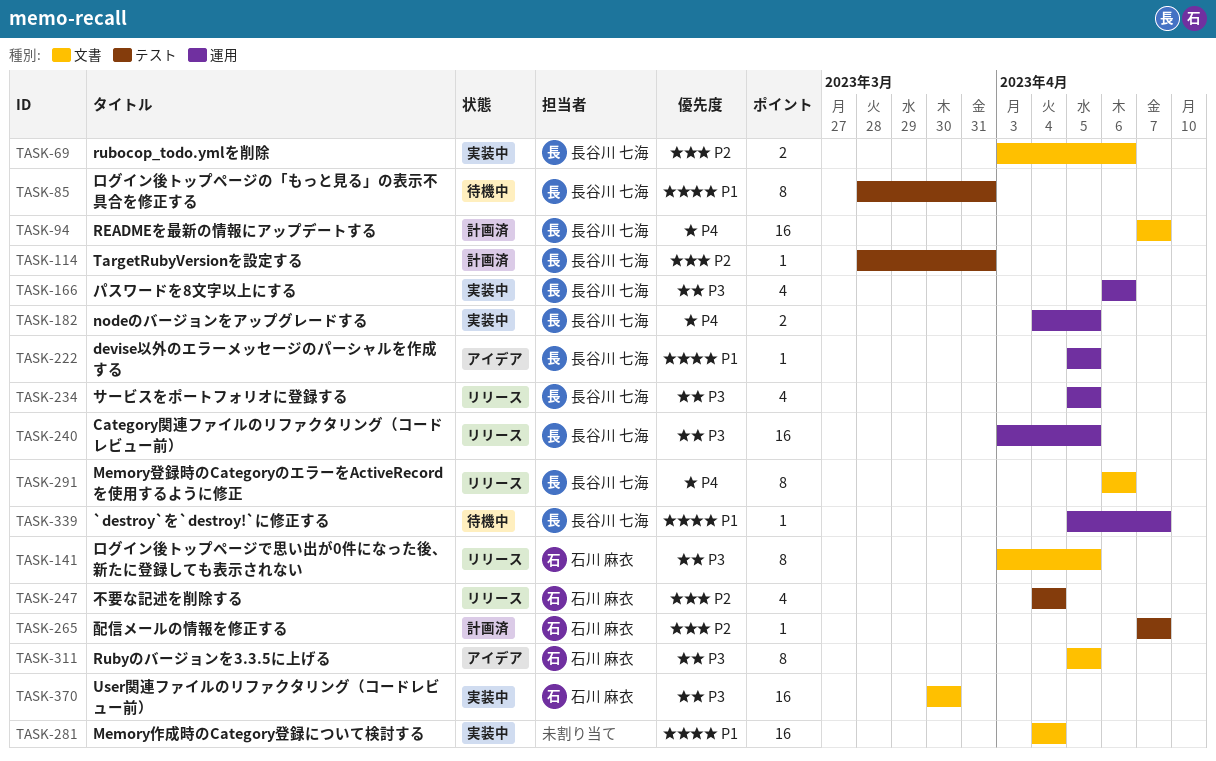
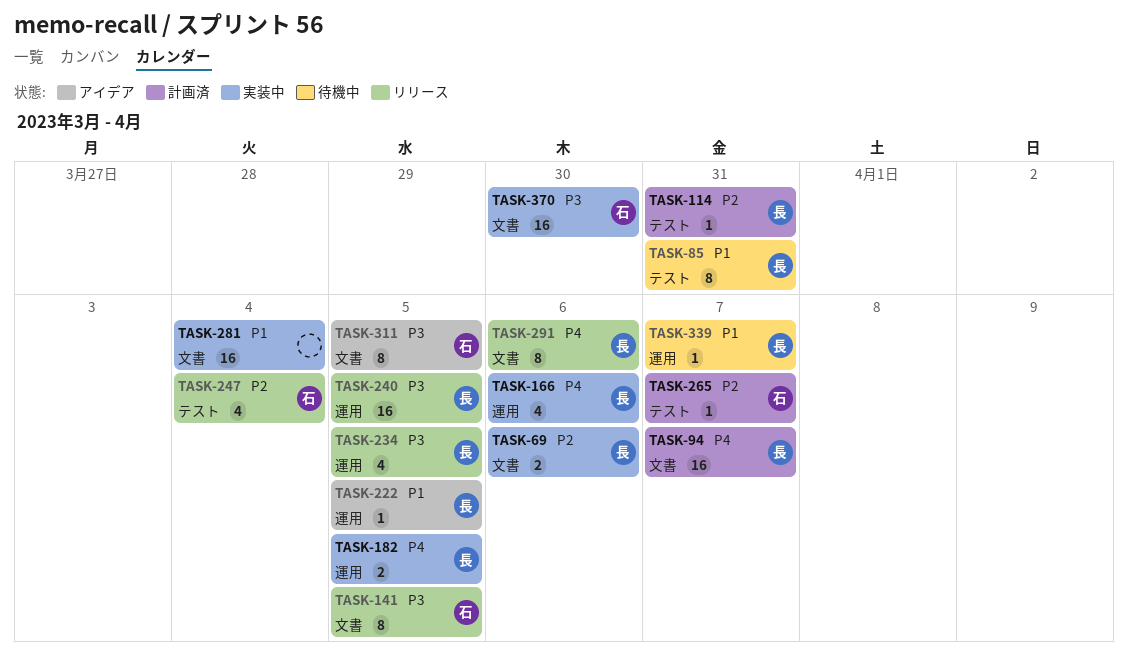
TASK-166, priority: P3 -> P4

